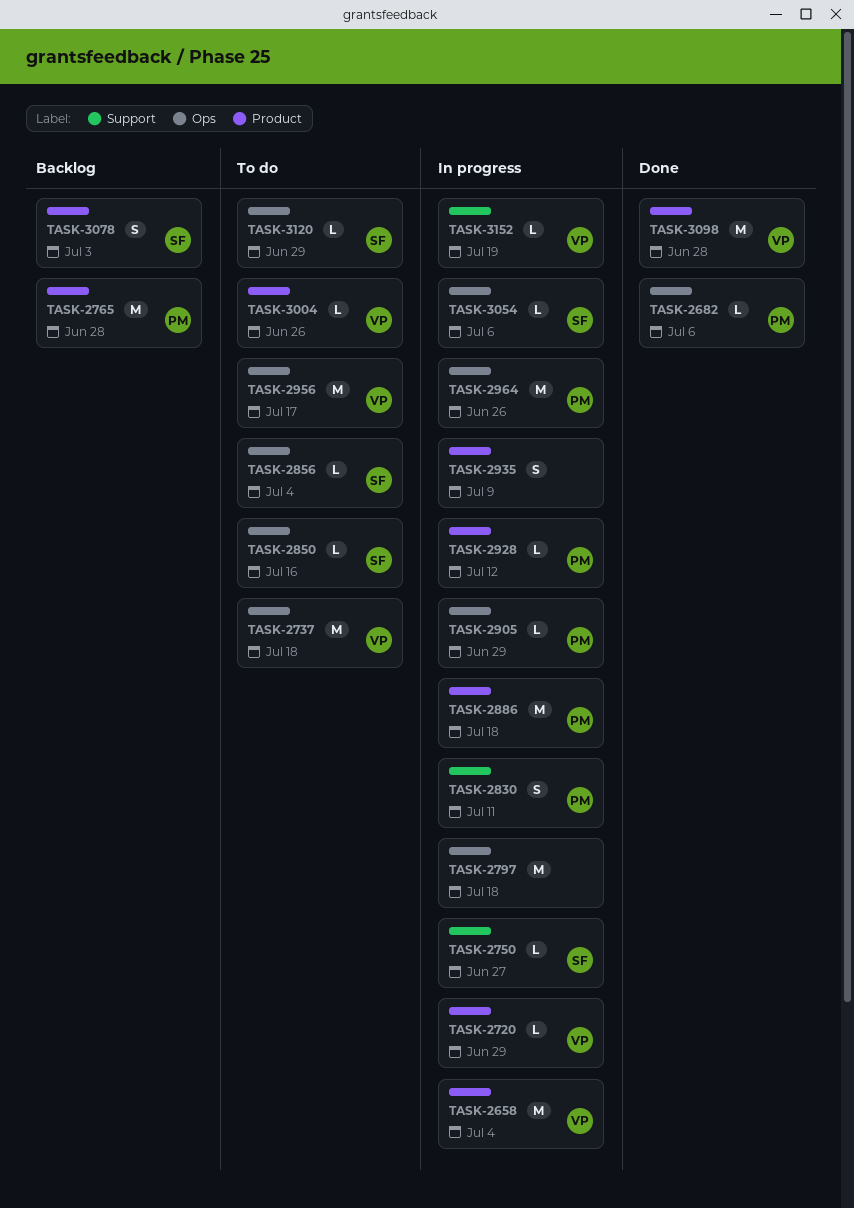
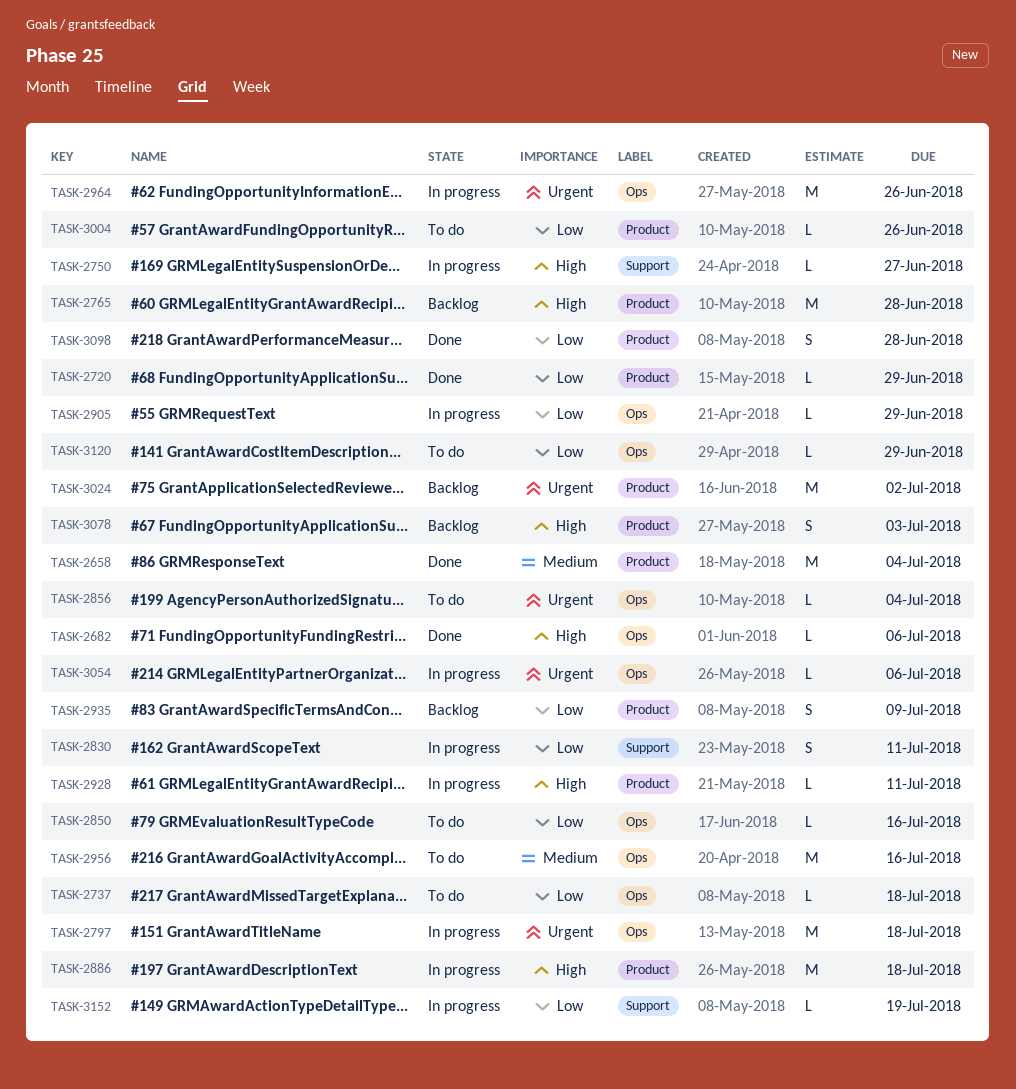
TASK-2658, status: In progress -> Done
TASK-2720, status: In progress -> Done
TASK-2737, estimate: M -> L
TASK-2928, due: Jul 12 -> Jul 11
TASK-2935, status: In progress -> Backlog
TASK-2956, due: Jul 17 -> Jul 16
TASK-3024: none -> present
TASK-3098, estimate: M -> S

